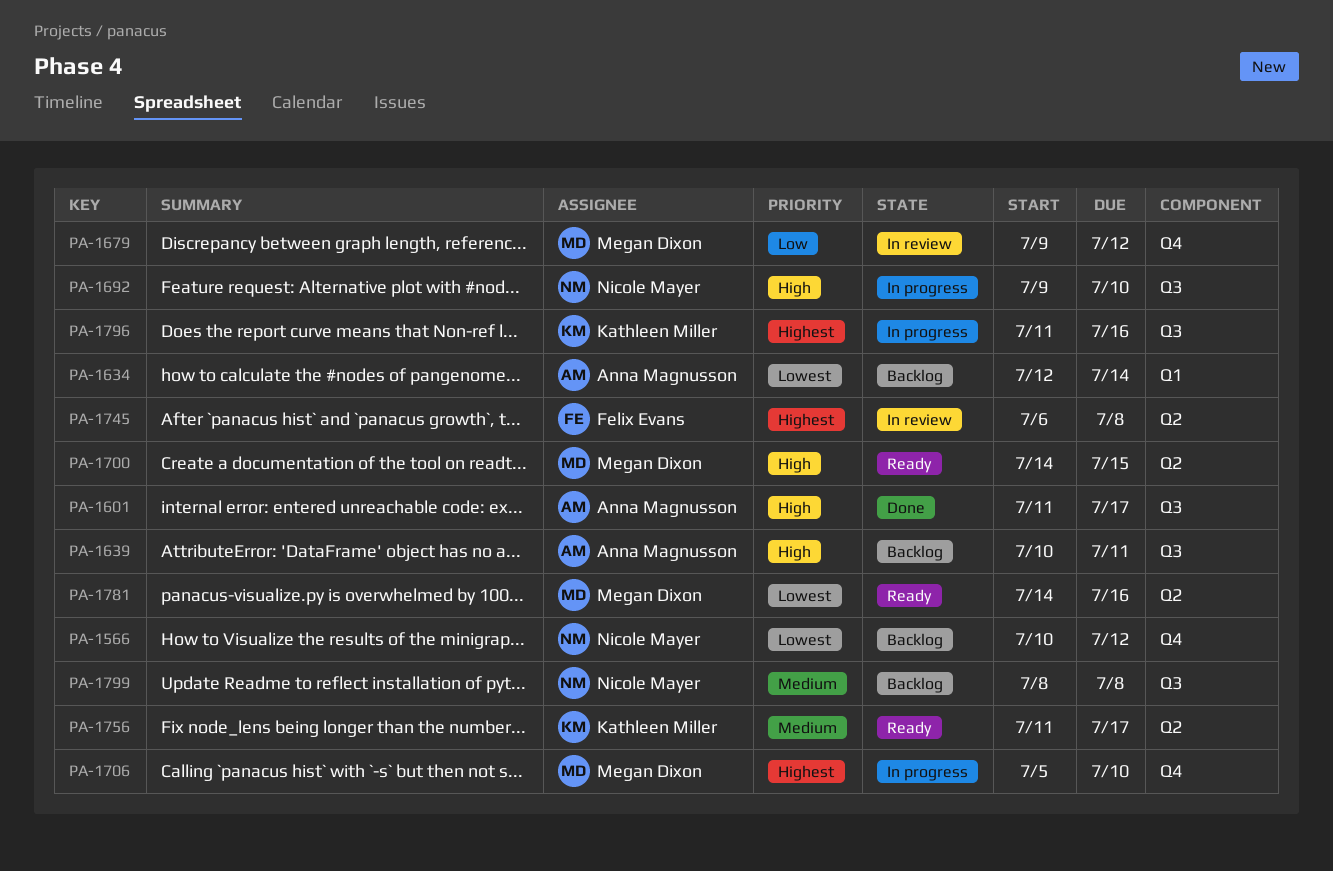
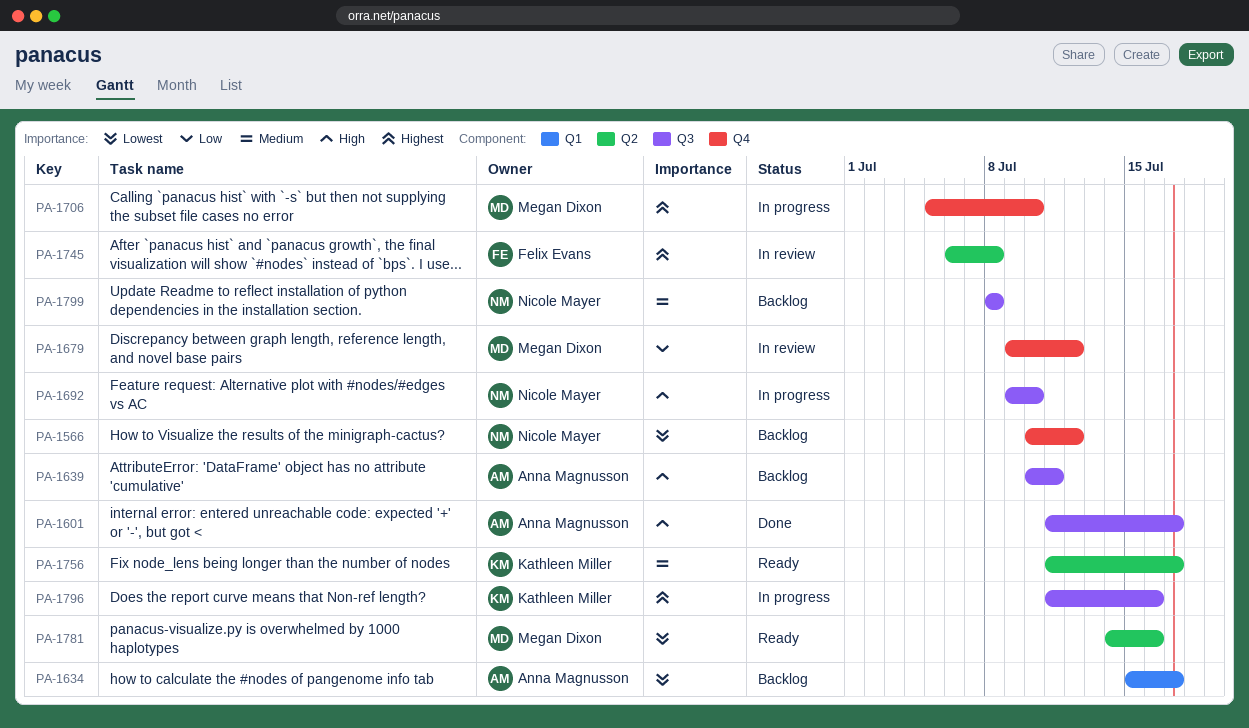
PA-1634, start: Jul 12 -> Jul 15
PA-1634, due: Jul 14 -> Jul 17
PA-1700: present -> none

